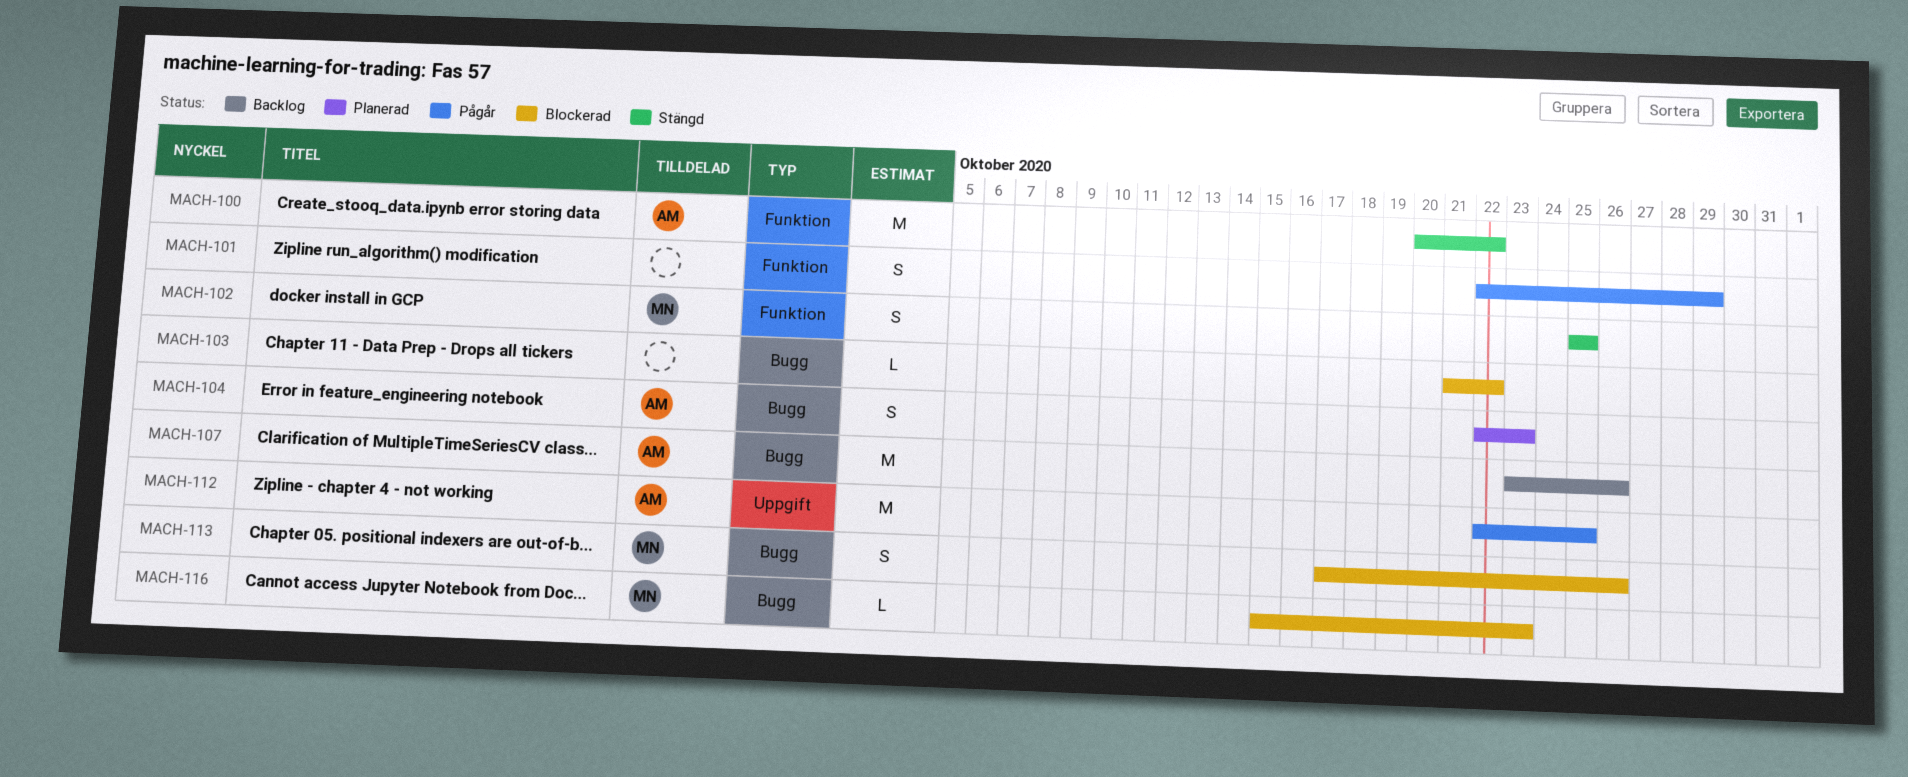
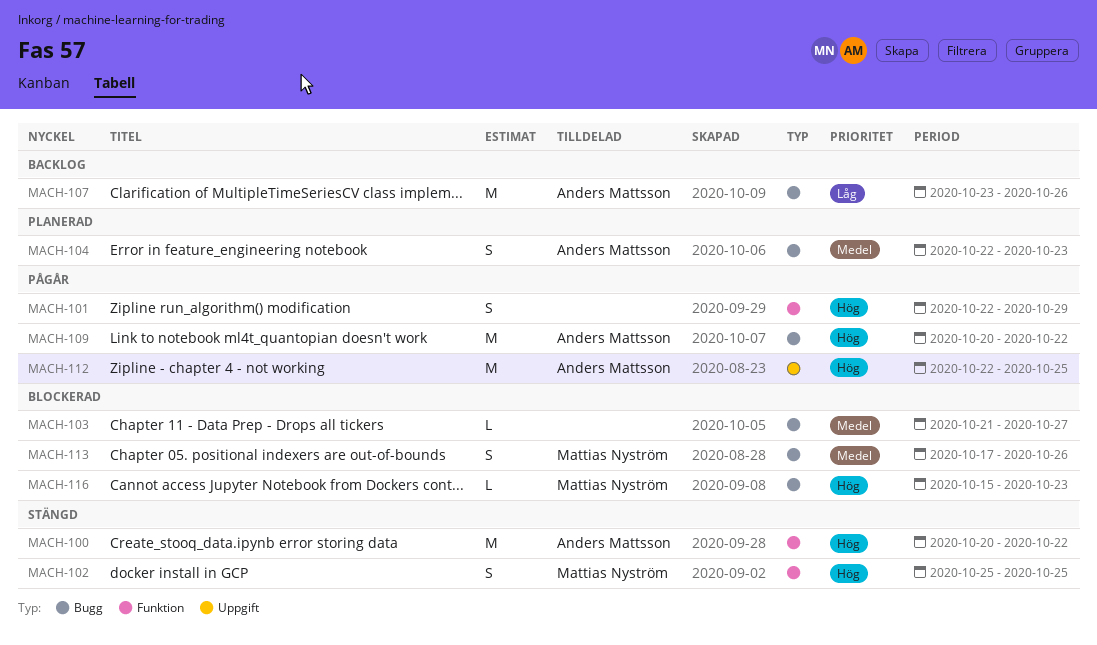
MACH-103, due: Oct 22 -> Oct 27
MACH-109: none -> present

